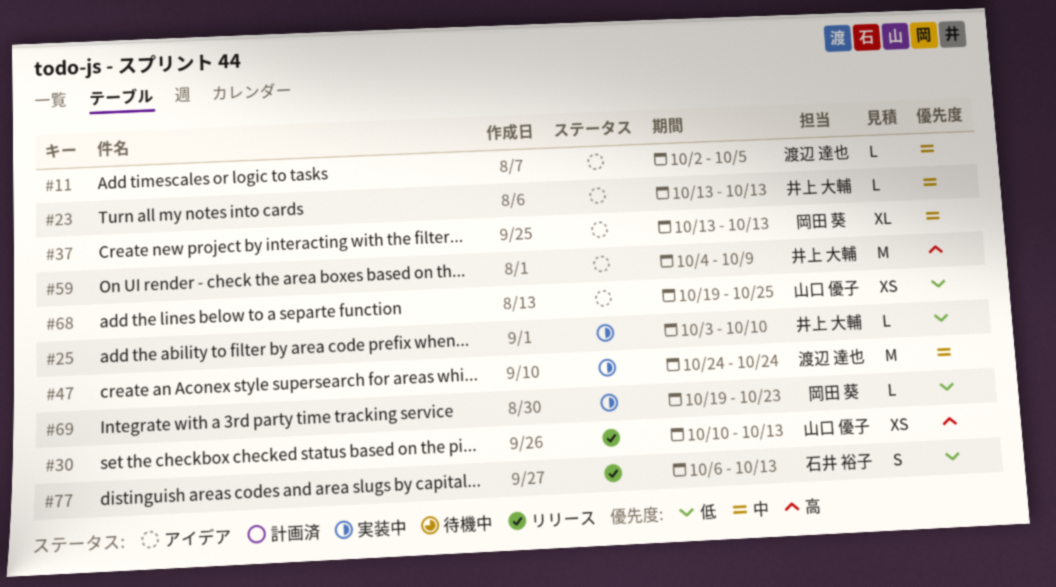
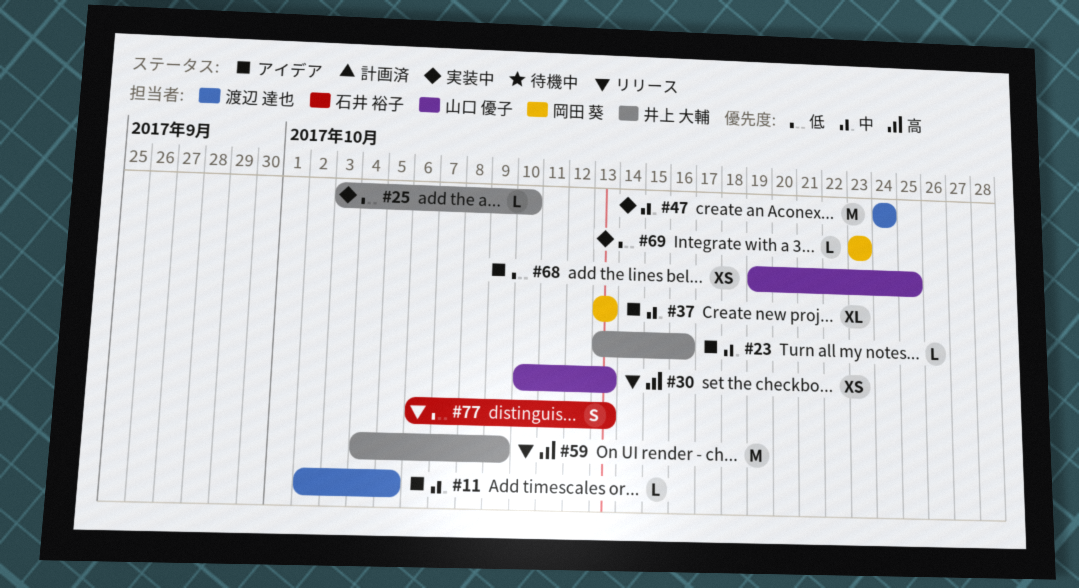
#23, due: Oct 13 -> Oct 16
#59, status: アイデア -> リリース
#69, start: Oct 19 -> Oct 23

